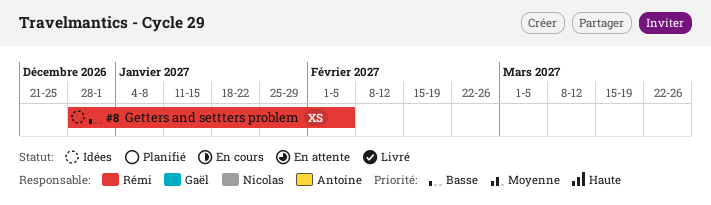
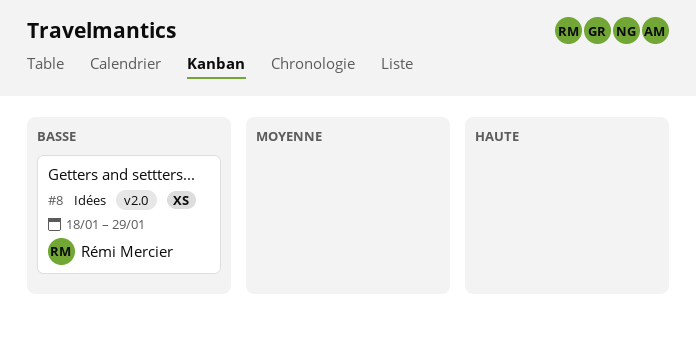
#8, start: Dec 28 -> Jan 18
#8, due: Feb 5 -> Jan 29

